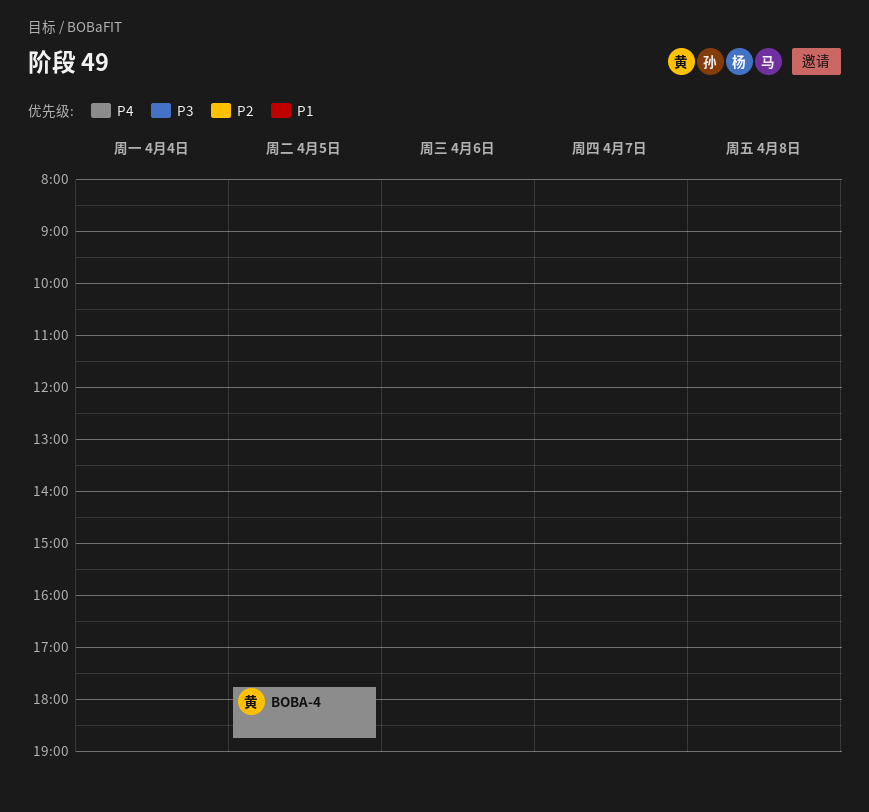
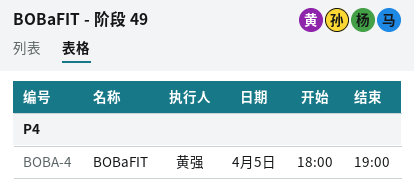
BOBA-4, begins: 17:45 -> 18:00
BOBA-4, ends: 18:45 -> 19:00

